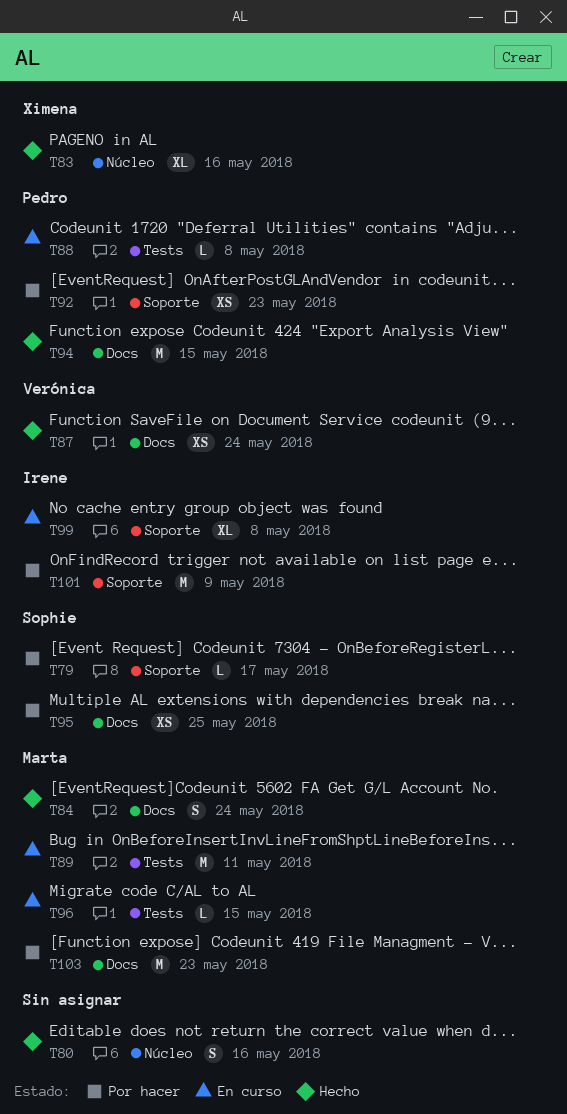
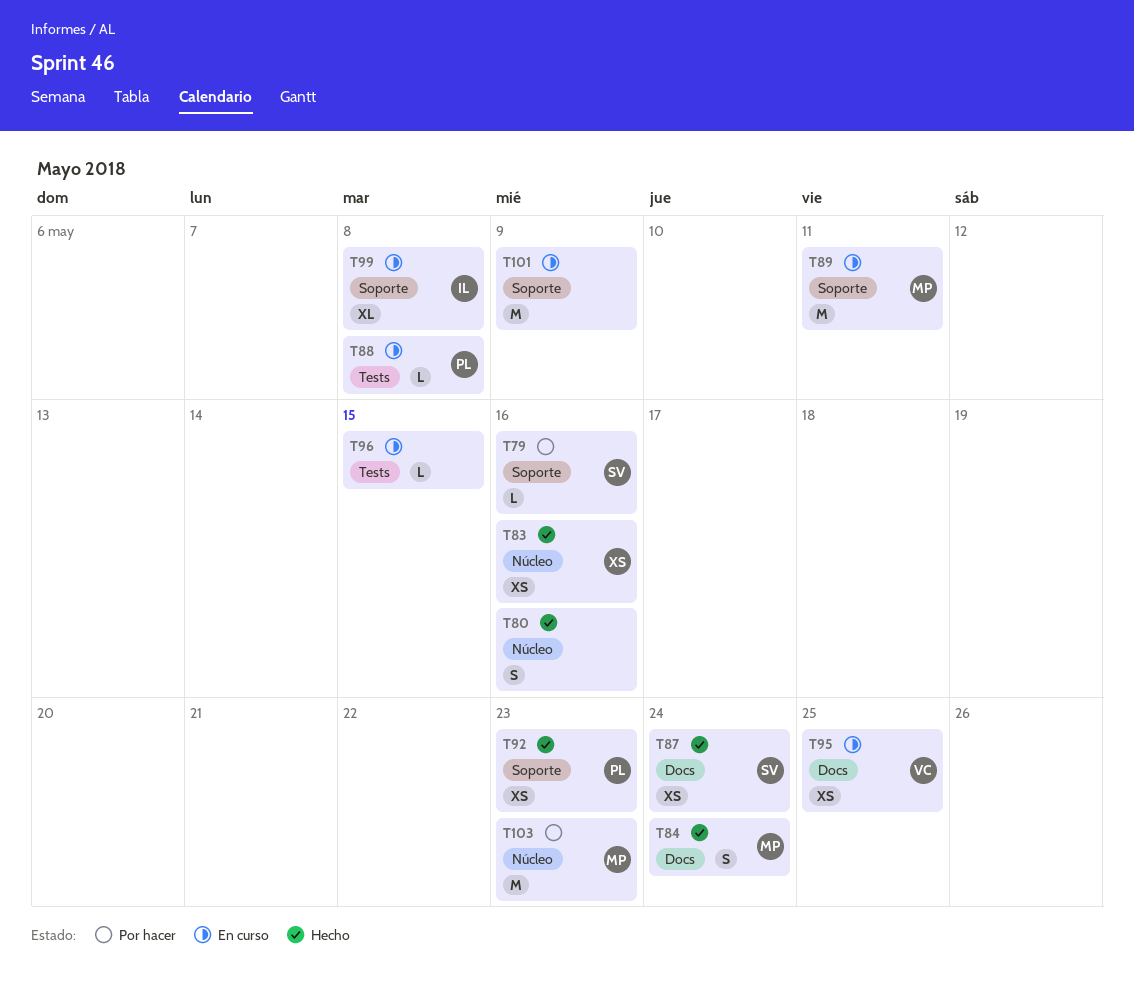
T79, due: May 17 -> May 16
T83, estimate: XL -> XS
T87, owner: Verónica -> Sophie
T89, label: Tests -> Soporte
T92, status: Por hacer -> Hecho
T94: present -> none
T95, status: Por hacer -> En curso
T95, owner: Sophie -> Verónica
T96, owner: Marta -> none
T101, status: Por hacer -> En curso
T101, owner: Irene -> none
T103, label: Docs -> Núcleo

